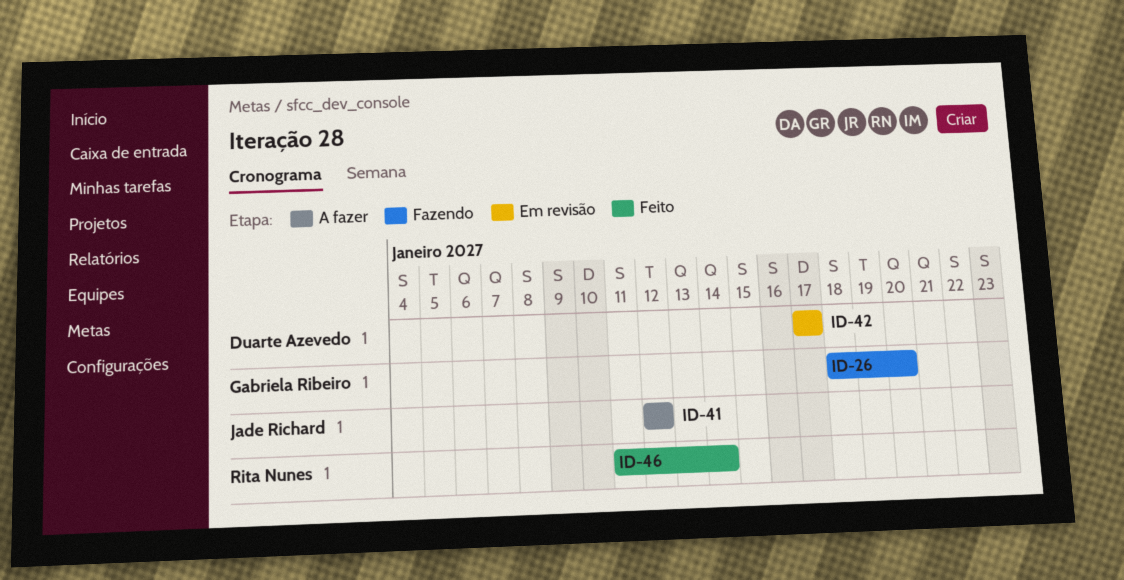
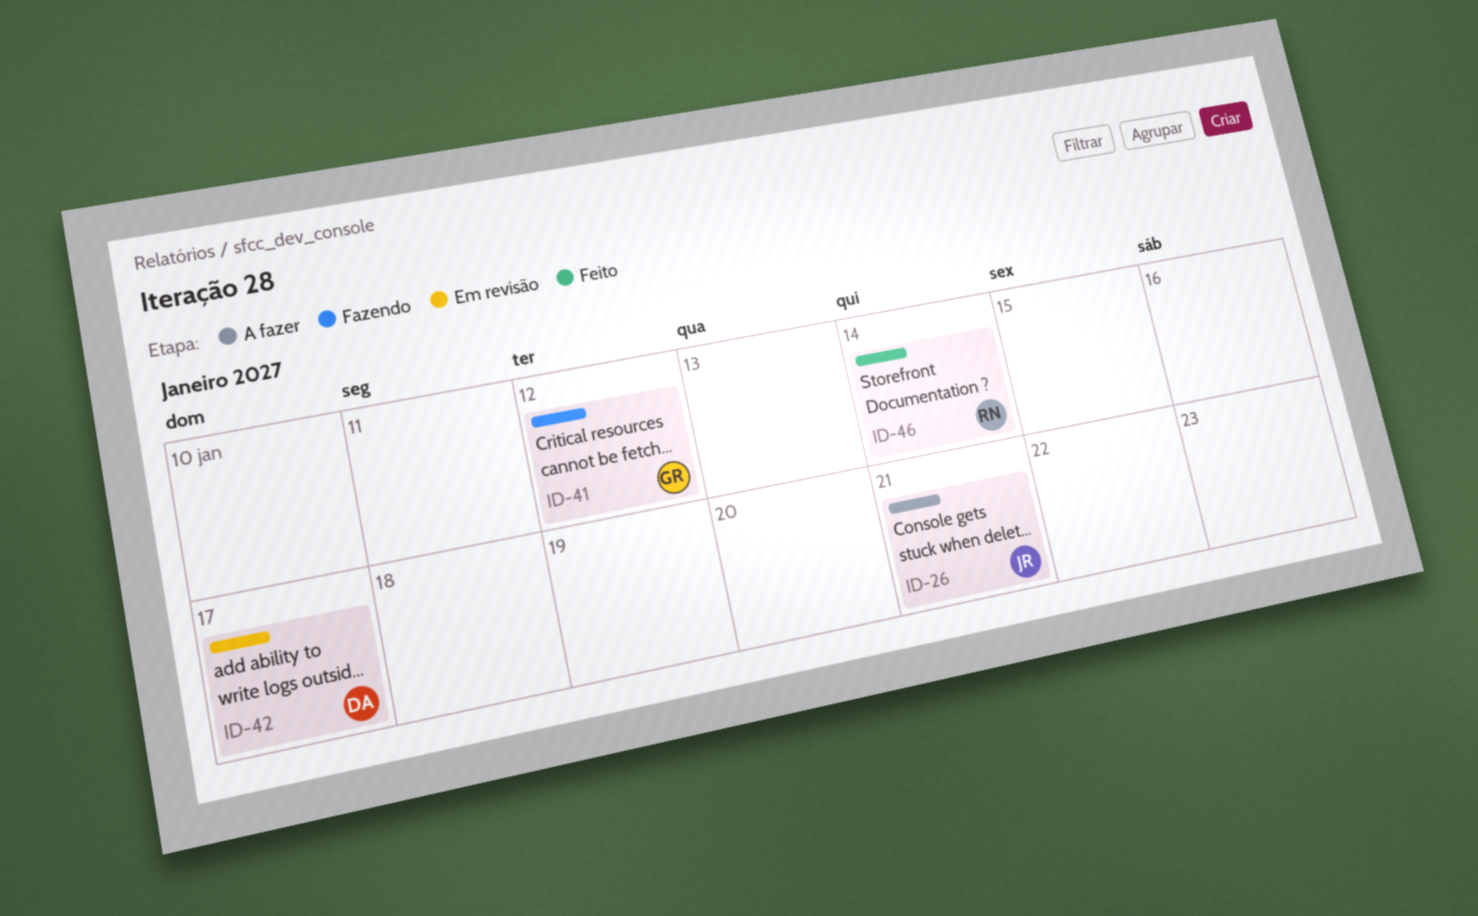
ID-26, status: Fazendo -> A fazer
ID-26, owner: Gabriela Ribeiro -> Jade Richard
ID-26, due: Jan 20 -> Jan 21
ID-41, status: A fazer -> Fazendo
ID-41, owner: Jade Richard -> Gabriela Ribeiro

